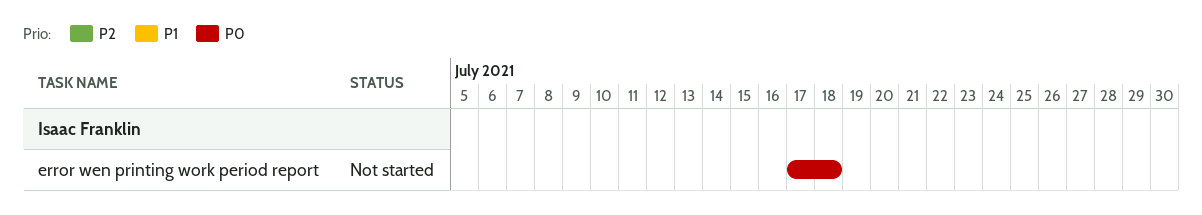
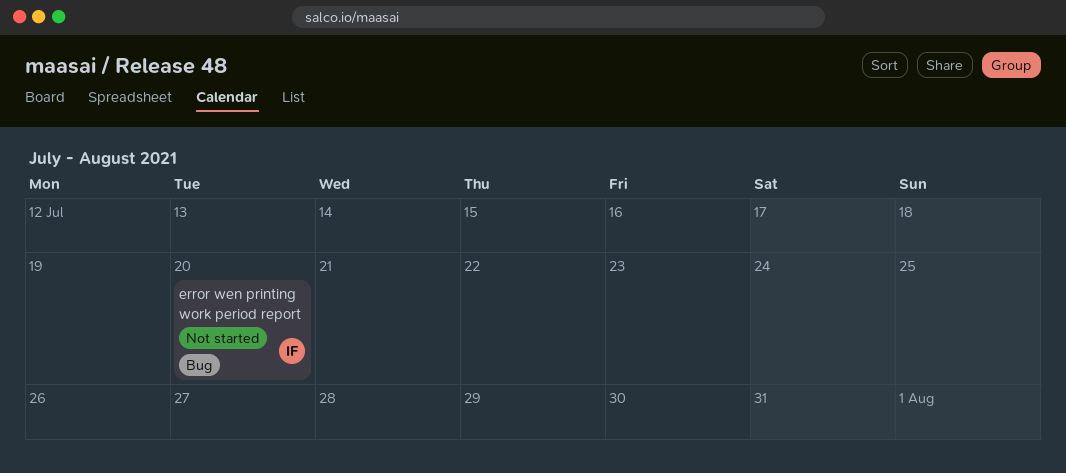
error wen printing work period report, due: Jul 18 -> Jul 20

